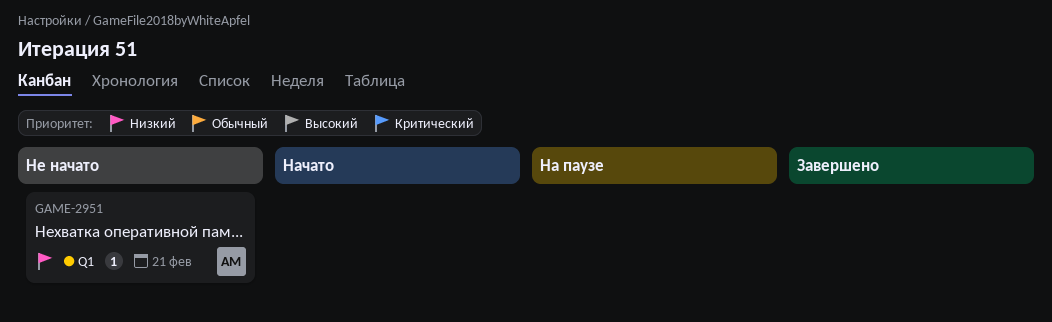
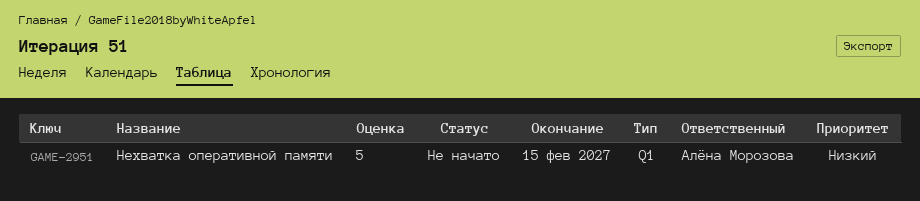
GAME-2951, estimate: 1 -> 5
GAME-2951, due: Feb 21 -> Feb 15

